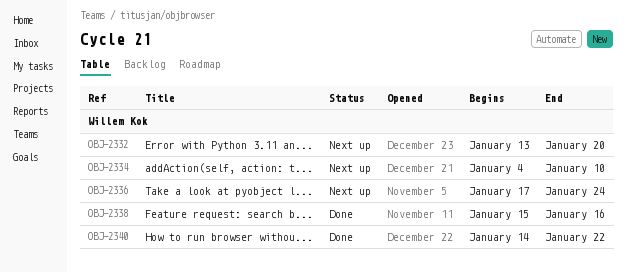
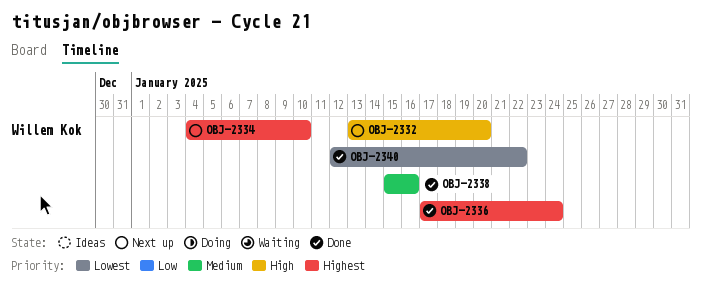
OBJ-2336, status: Next up -> Done
OBJ-2340, start: Jan 14 -> Jan 12

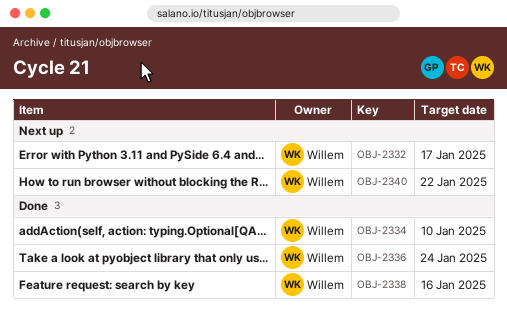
OBJ-2332, due: Jan 20 -> Jan 17
OBJ-2334, status: Next up -> Done
OBJ-2340, status: Done -> Next up

